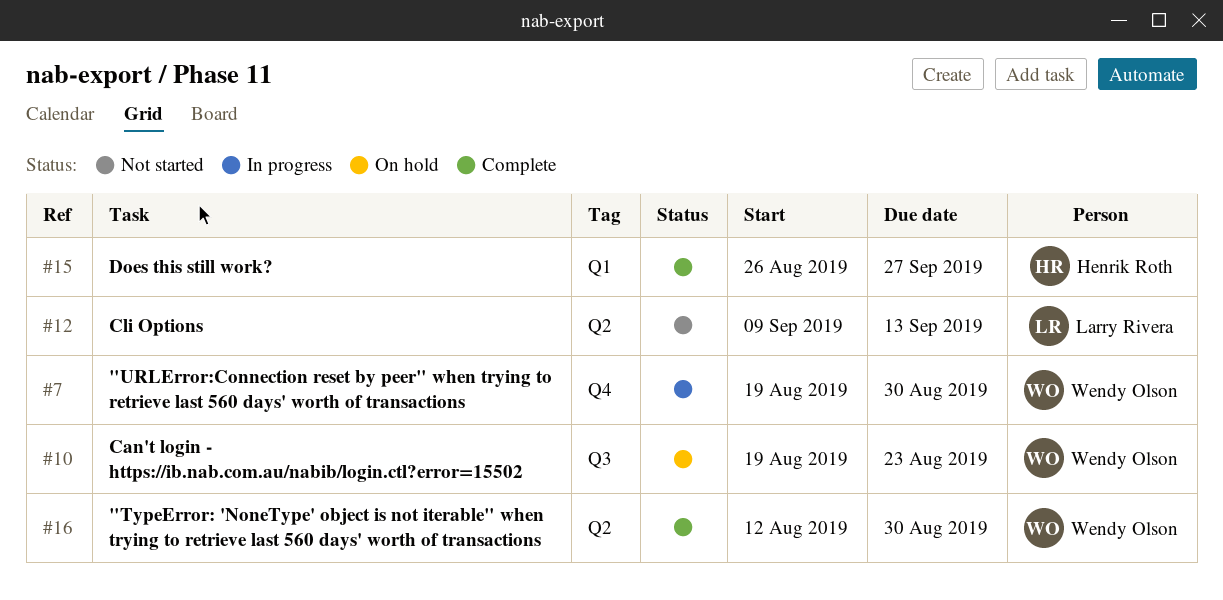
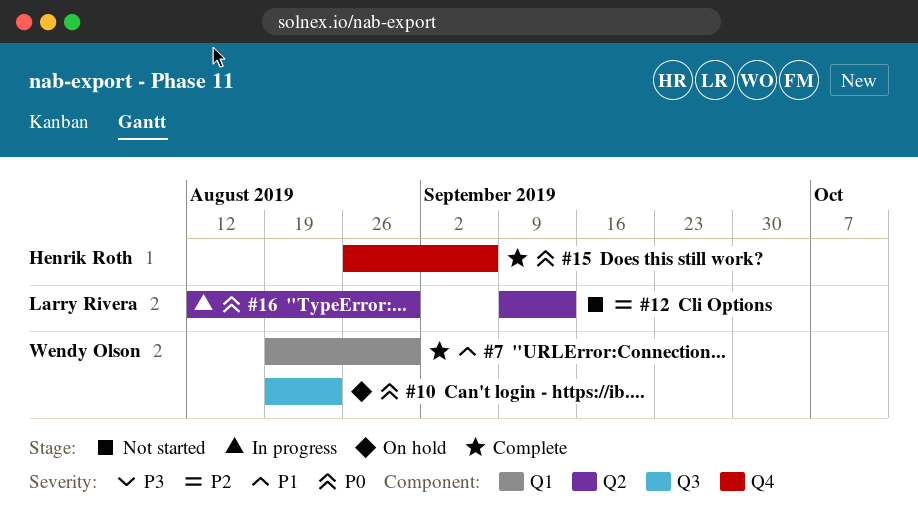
#7, status: In progress -> Complete
#7, label: Q4 -> Q1
#15, label: Q1 -> Q4
#15, due: Sep 27 -> Sep 6
#16, status: Complete -> In progress
#16, owner: Wendy Olson -> Larry Rivera

